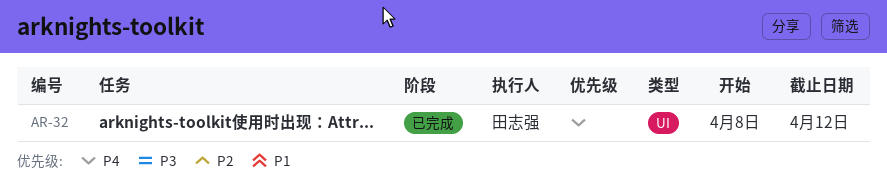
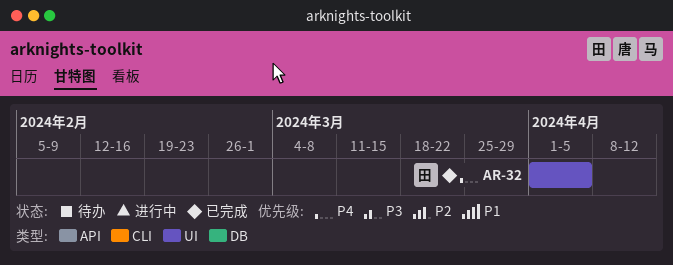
AR-32, start: Apr 8 -> Apr 1
AR-32, due: Apr 12 -> Apr 5

